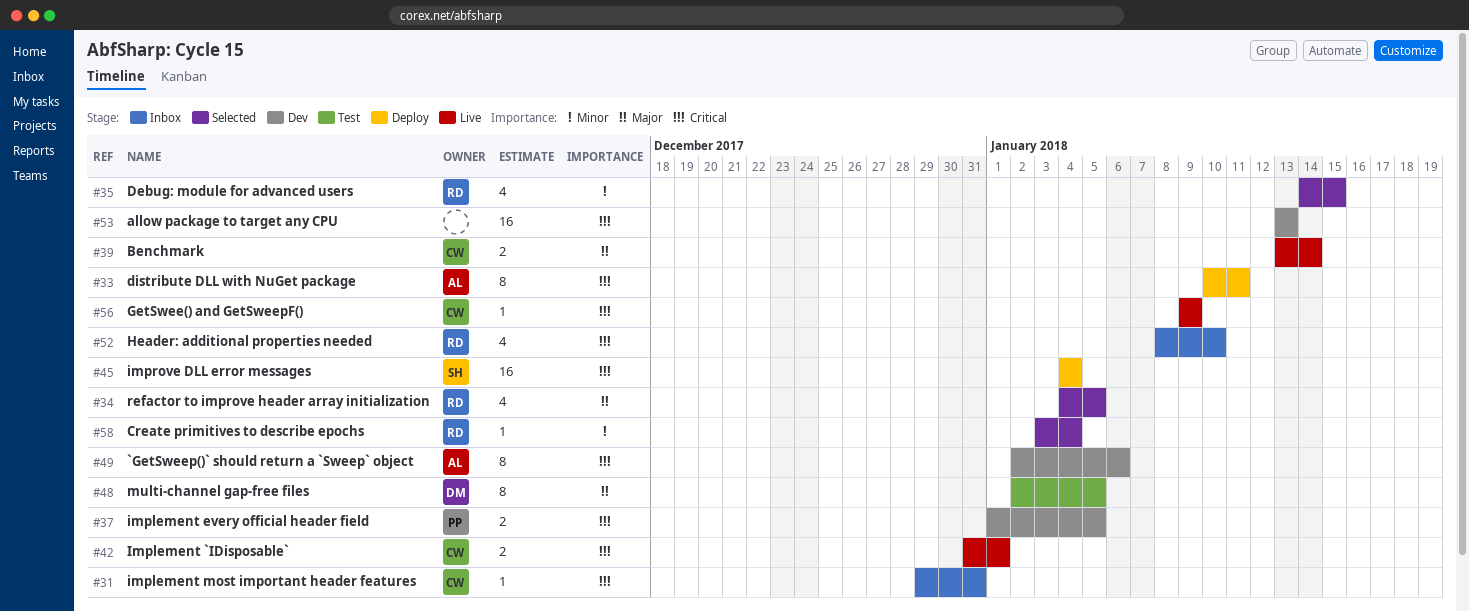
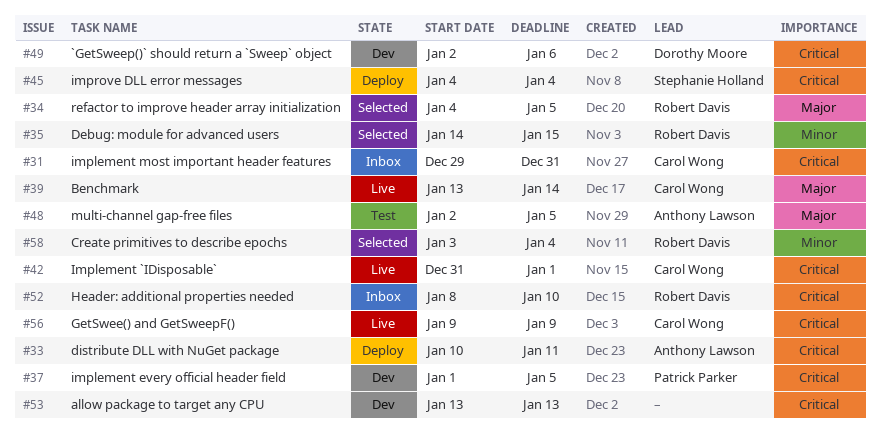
#48, owner: Dorothy Moore -> Anthony Lawson
#49, owner: Anthony Lawson -> Dorothy Moore

